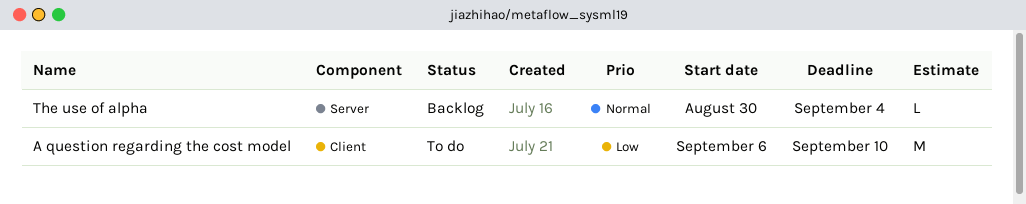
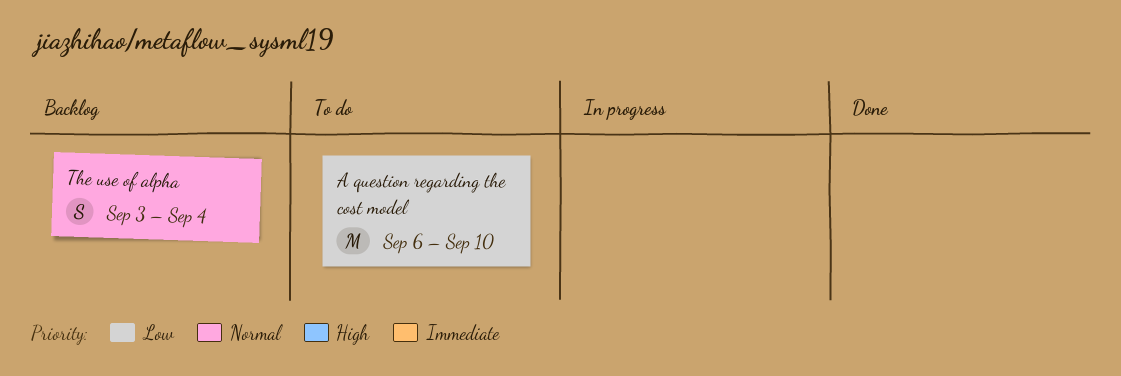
The use of alpha, estimate: L -> S
The use of alpha, start: Aug 30 -> Sep 3

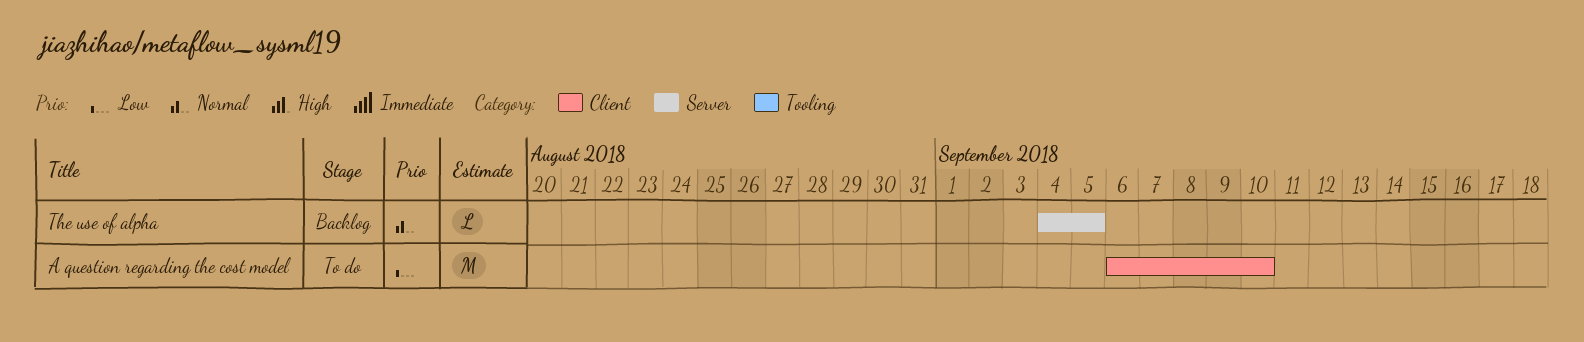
The use of alpha, estimate: S -> L
The use of alpha, start: Sep 3 -> Sep 4
The use of alpha, due: Sep 4 -> Sep 5

